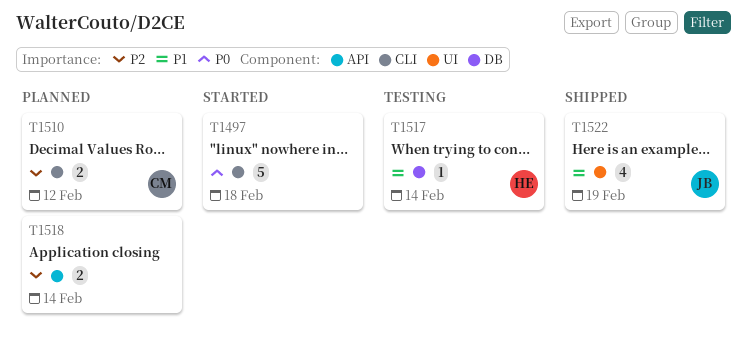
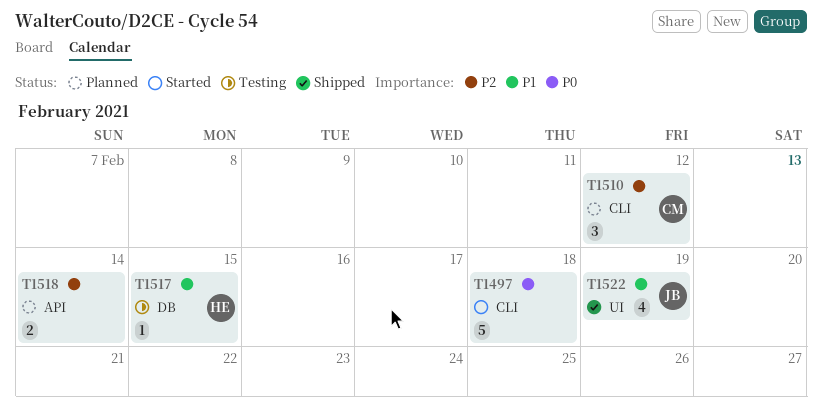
T1510, estimate: 2 -> 3
T1517, due: Feb 14 -> Feb 15

